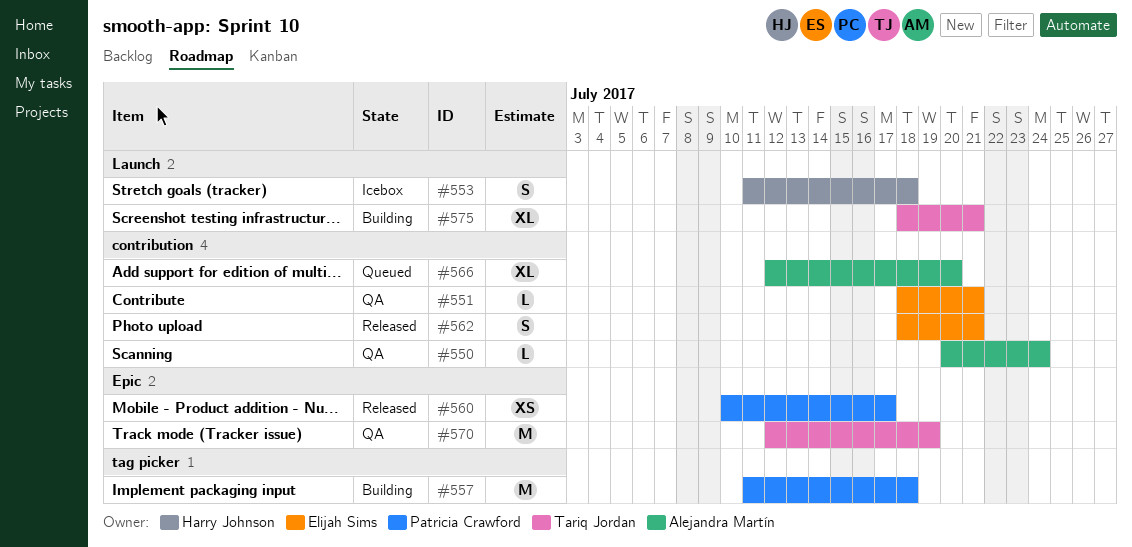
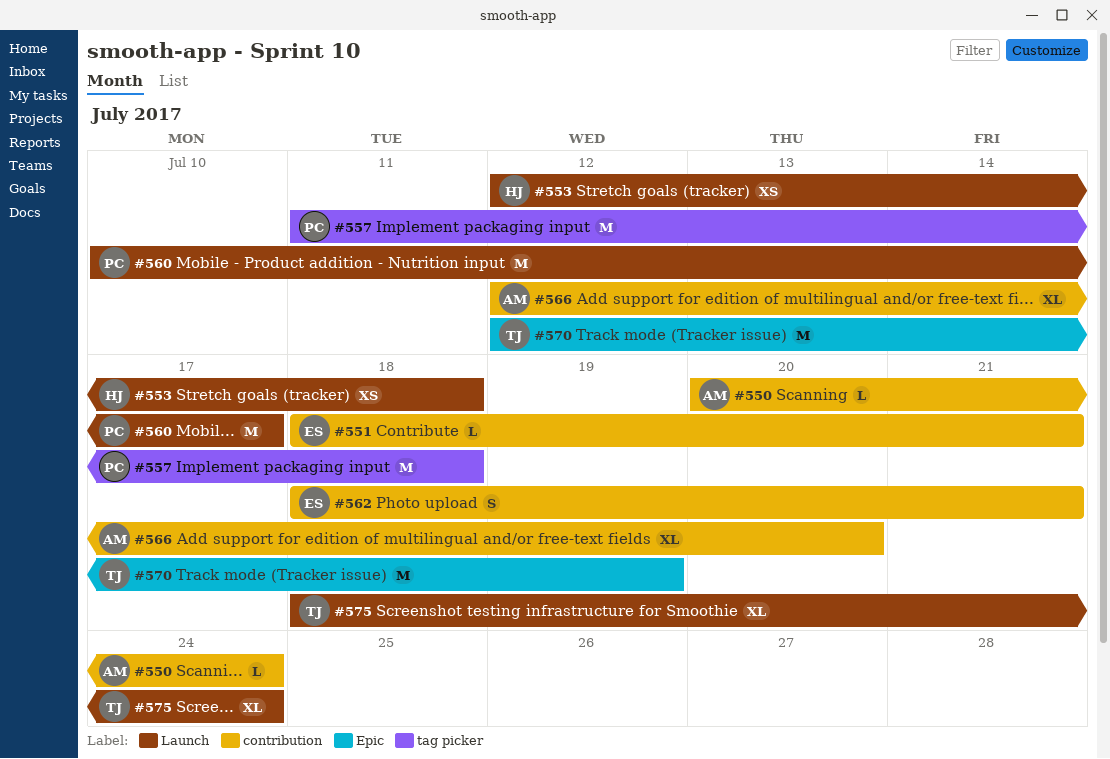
#553, estimate: S -> XS
#553, start: Jul 11 -> Jul 12
#560, label: Epic -> Launch
#560, estimate: XS -> M
#575, due: Jul 21 -> Jul 24

